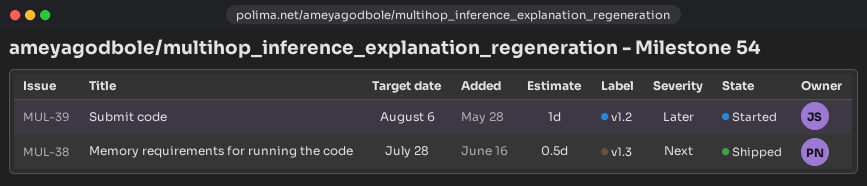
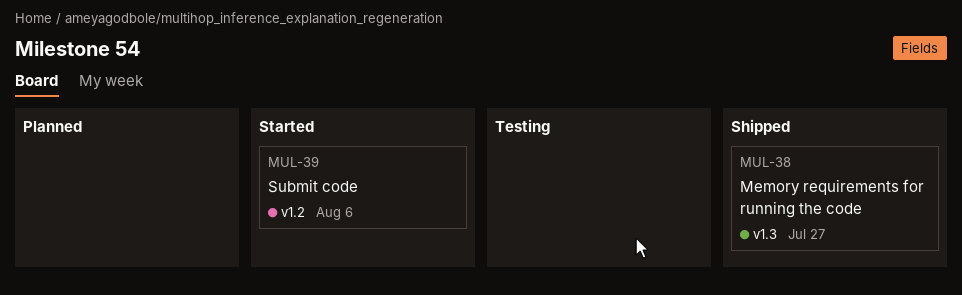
MUL-38, due: Jul 28 -> Jul 27

